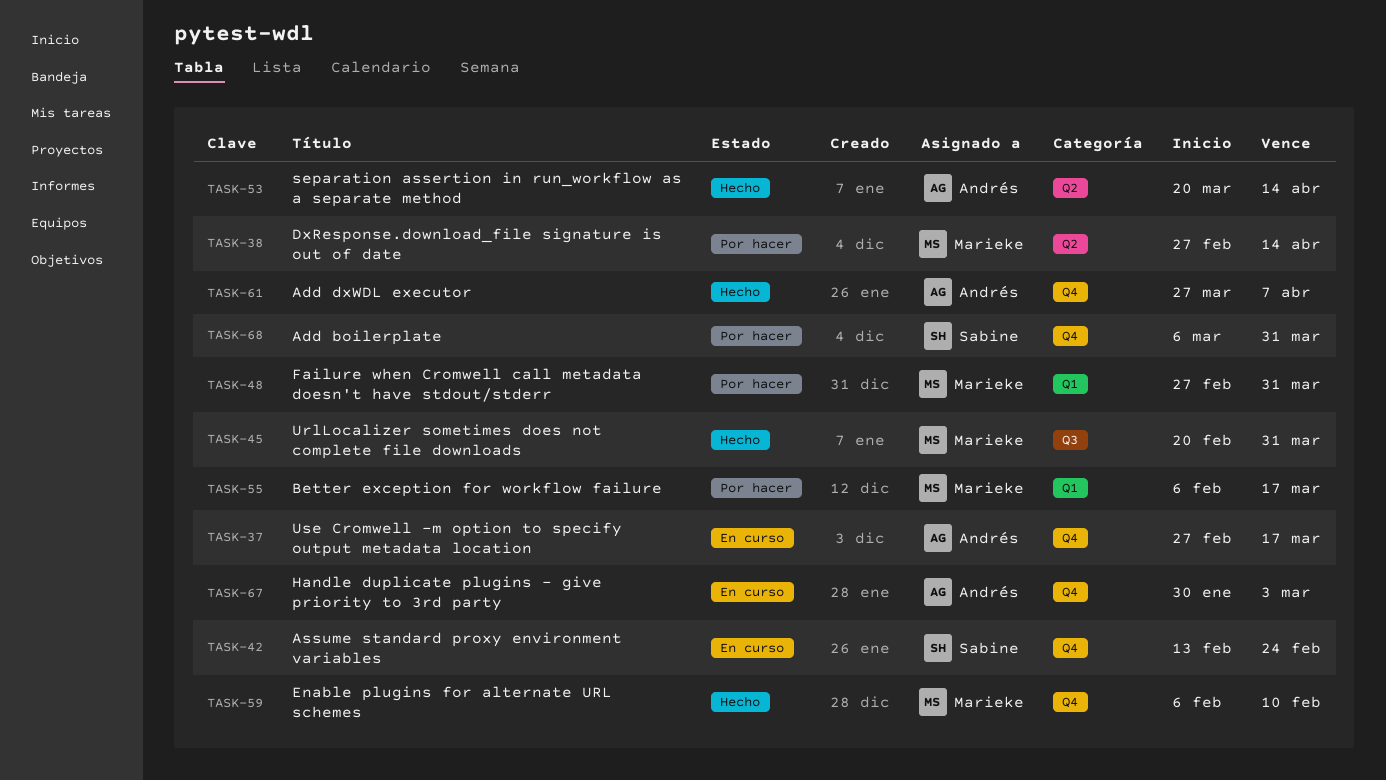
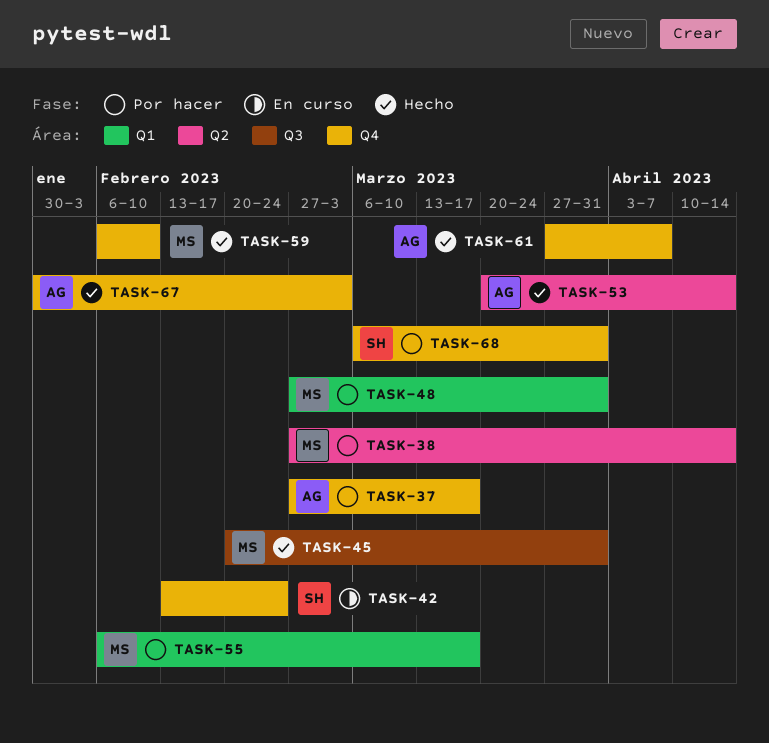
TASK-37, status: En curso -> Por hacer
TASK-67, status: En curso -> Hecho

